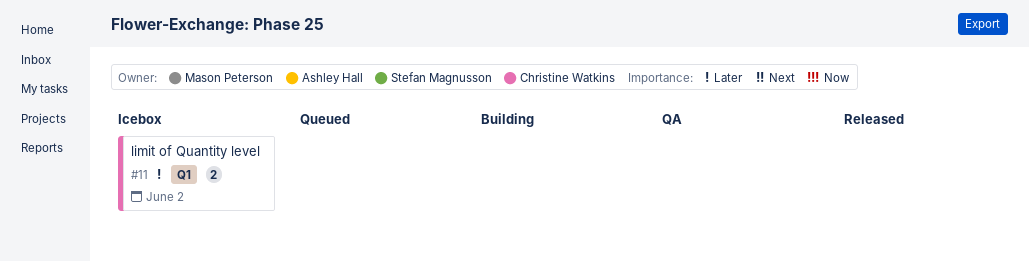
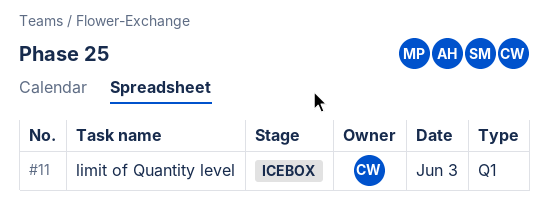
#11, day: Jun 2 -> Jun 3

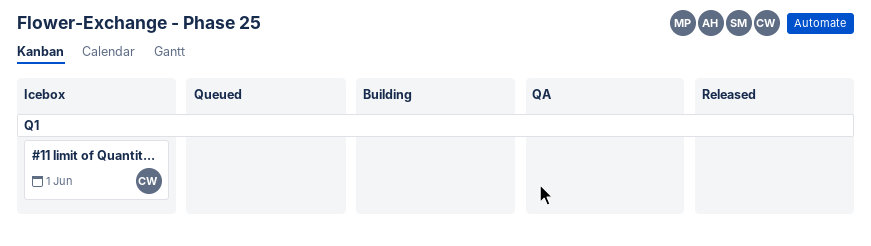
#11, day: Jun 3 -> Jun 1

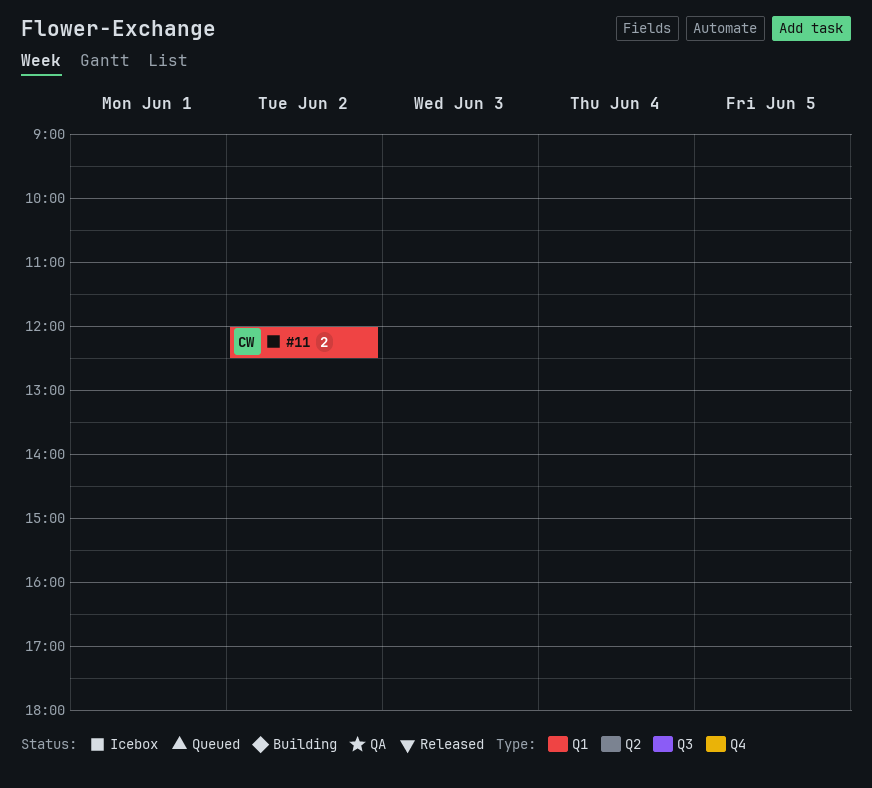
#11, day: Jun 1 -> Jun 2

